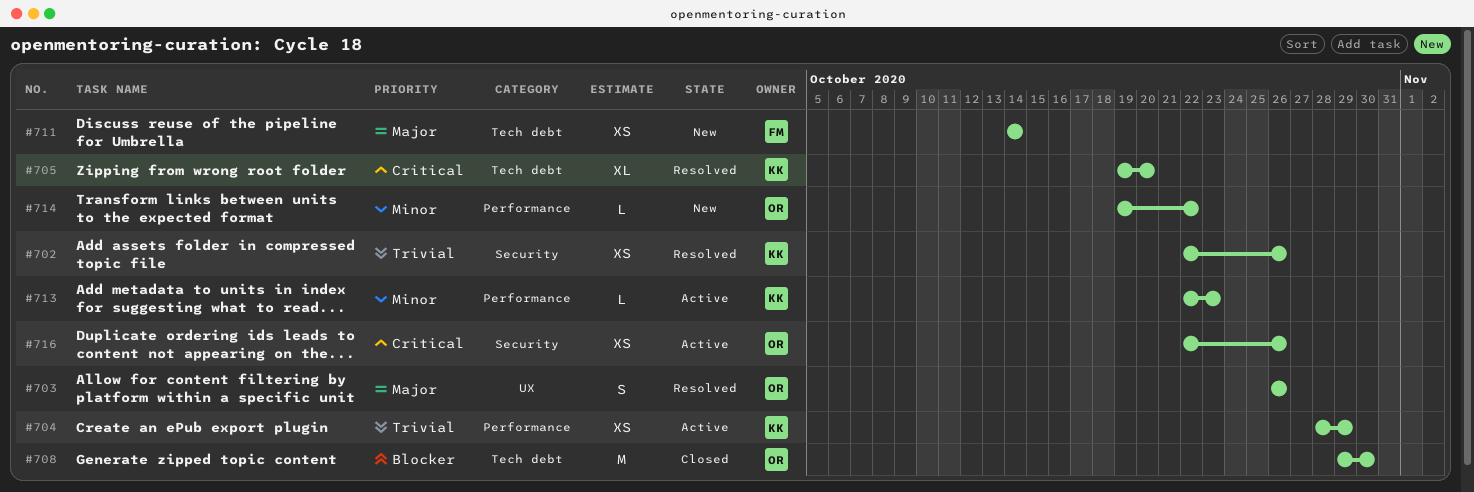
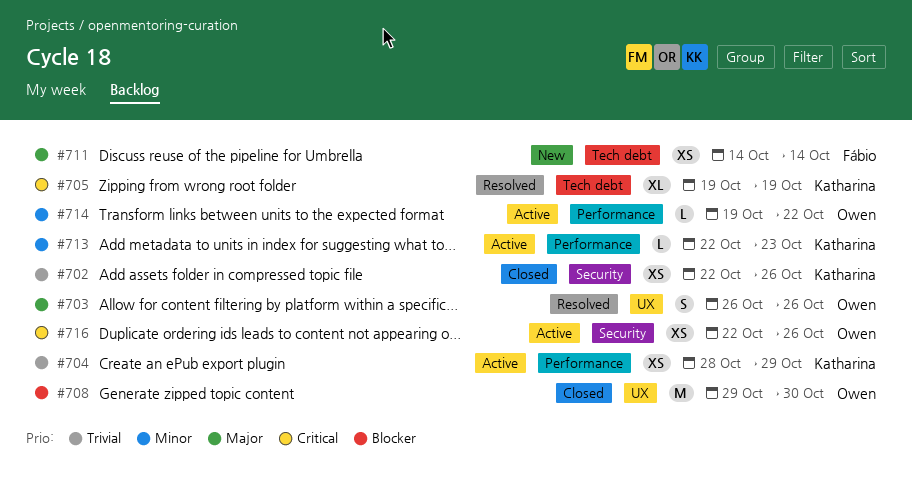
#702, status: Resolved -> Closed
#705, due: Oct 20 -> Oct 19
#708, label: Tech debt -> UX
#714, status: New -> Active

